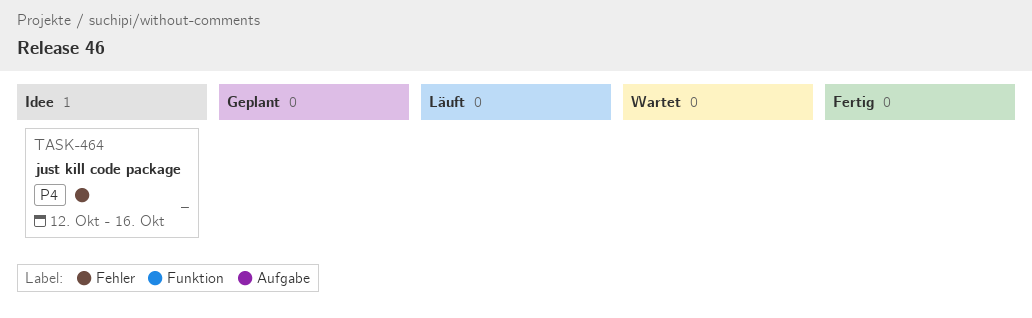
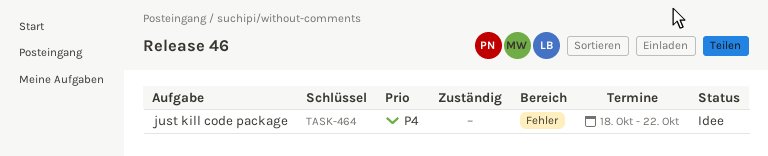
TASK-464, start: Oct 12 -> Oct 18
TASK-464, due: Oct 16 -> Oct 22

